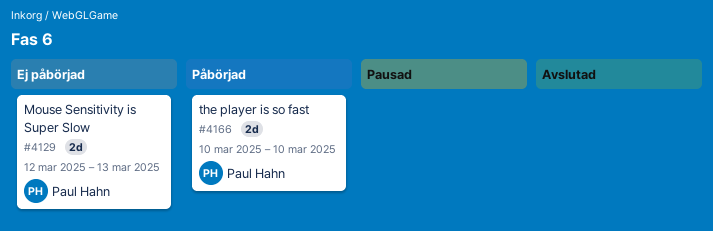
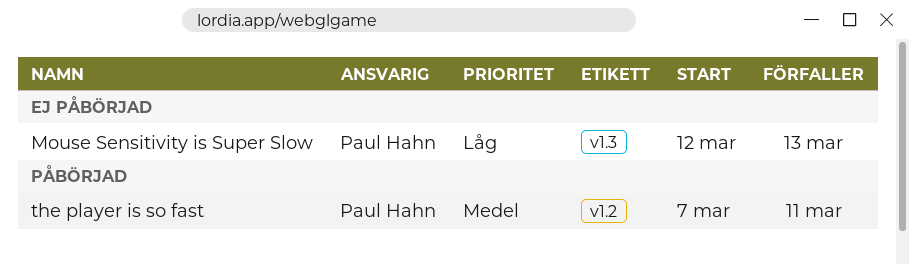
the player is so fast, start: Mar 10 -> Mar 7
the player is so fast, due: Mar 10 -> Mar 11

